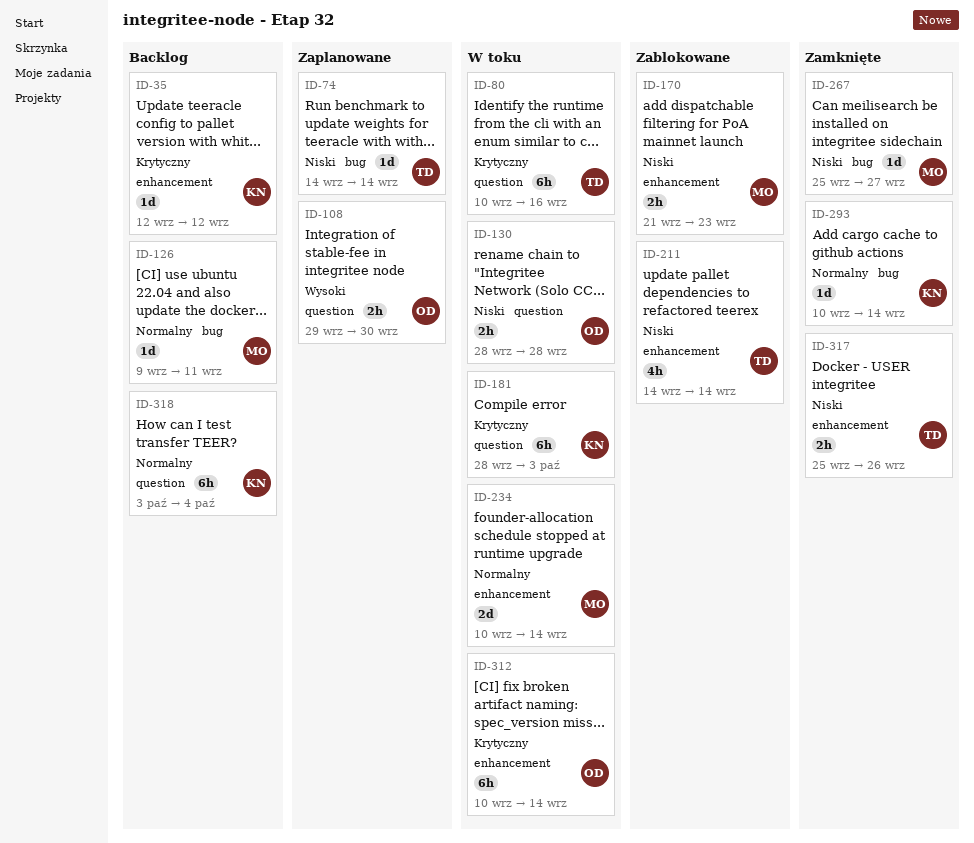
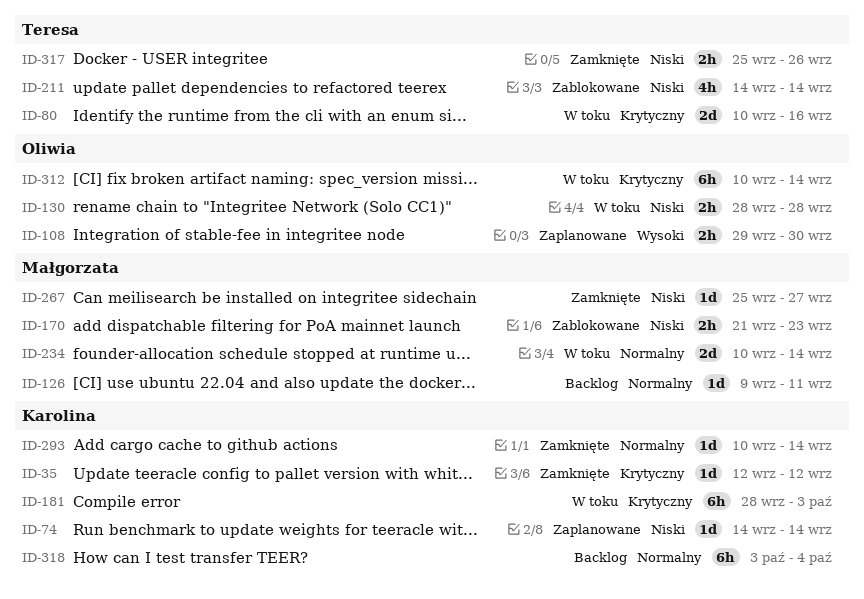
ID-35, status: Backlog -> Zamknięte
ID-74, owner: Teresa -> Karolina
ID-80, estimate: 6h -> 2d

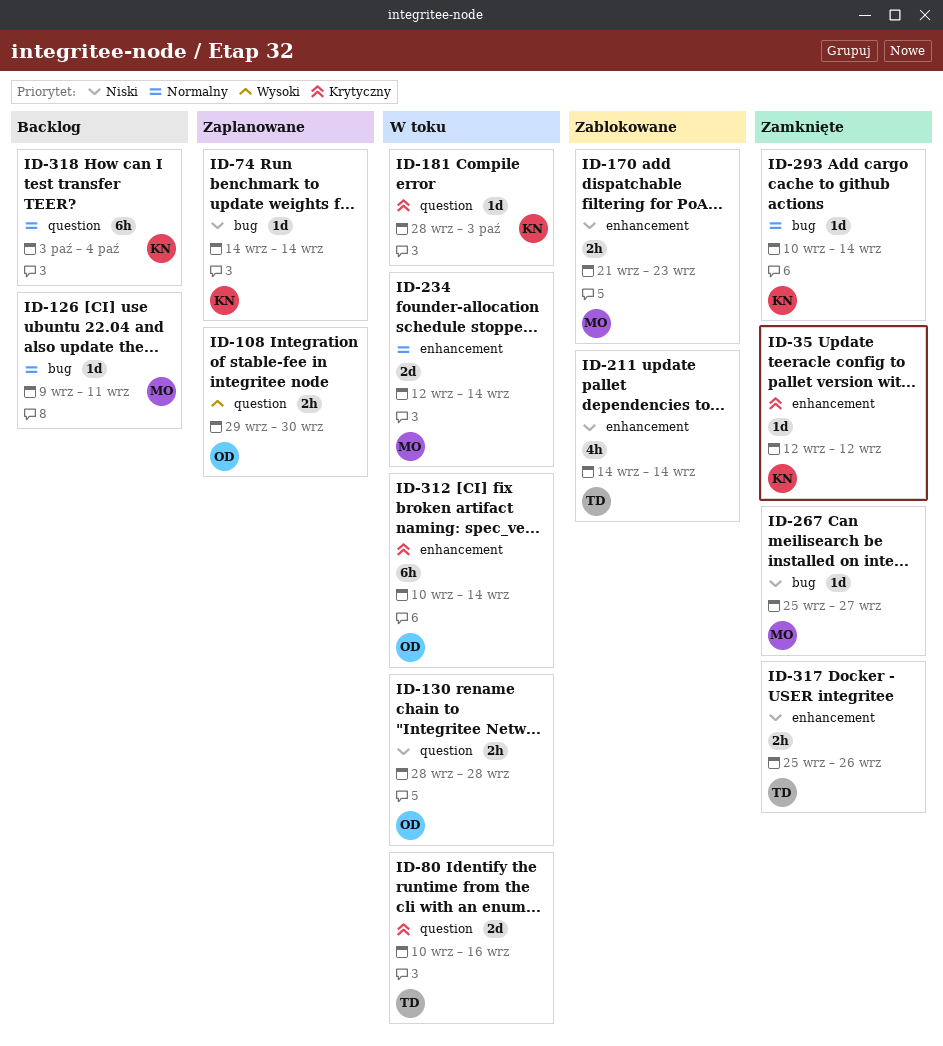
ID-181, estimate: 6h -> 1d
ID-234, start: Sep 10 -> Sep 12

